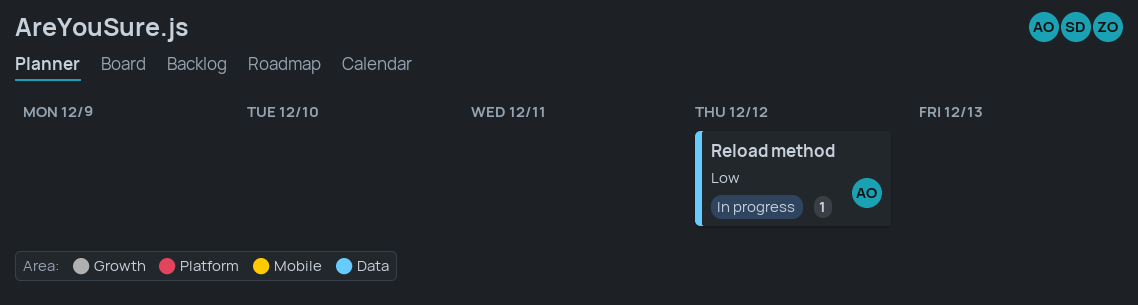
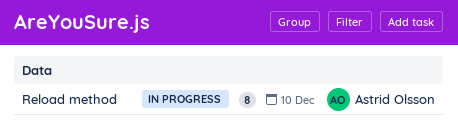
Reload method, estimate: 1 -> 8
Reload method, due: Dec 12 -> Dec 10

